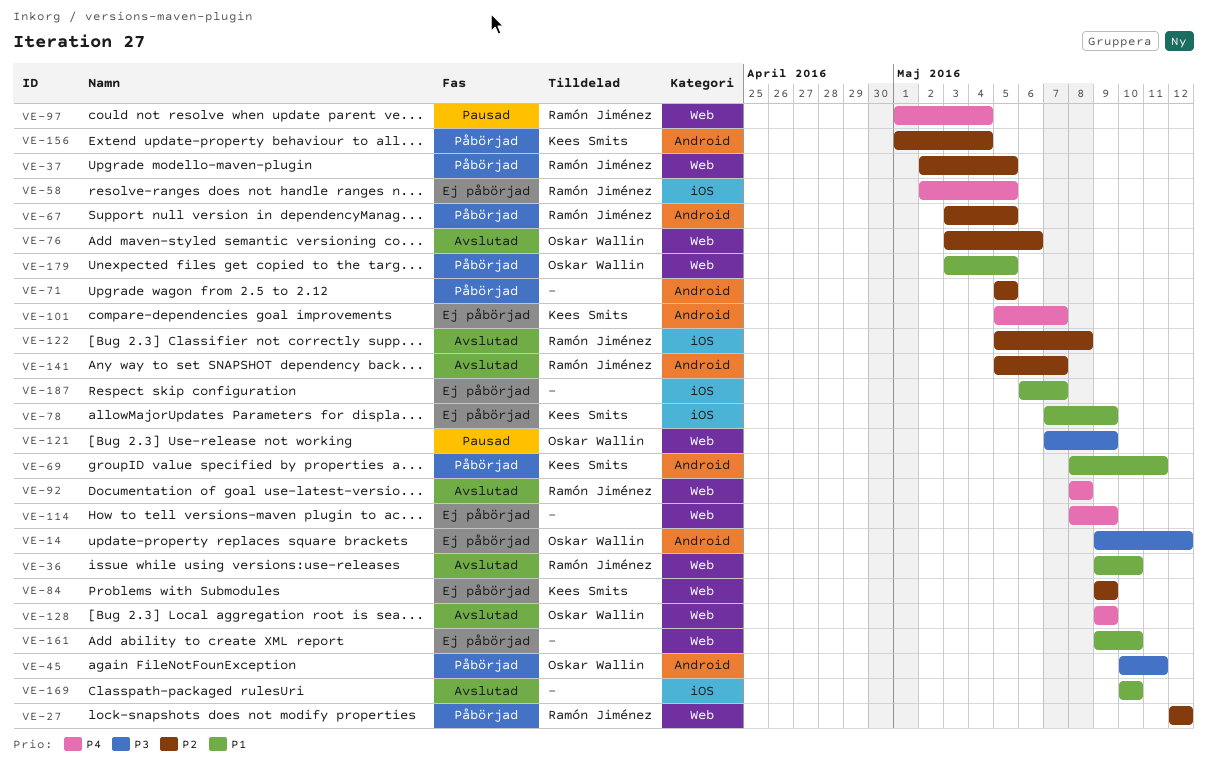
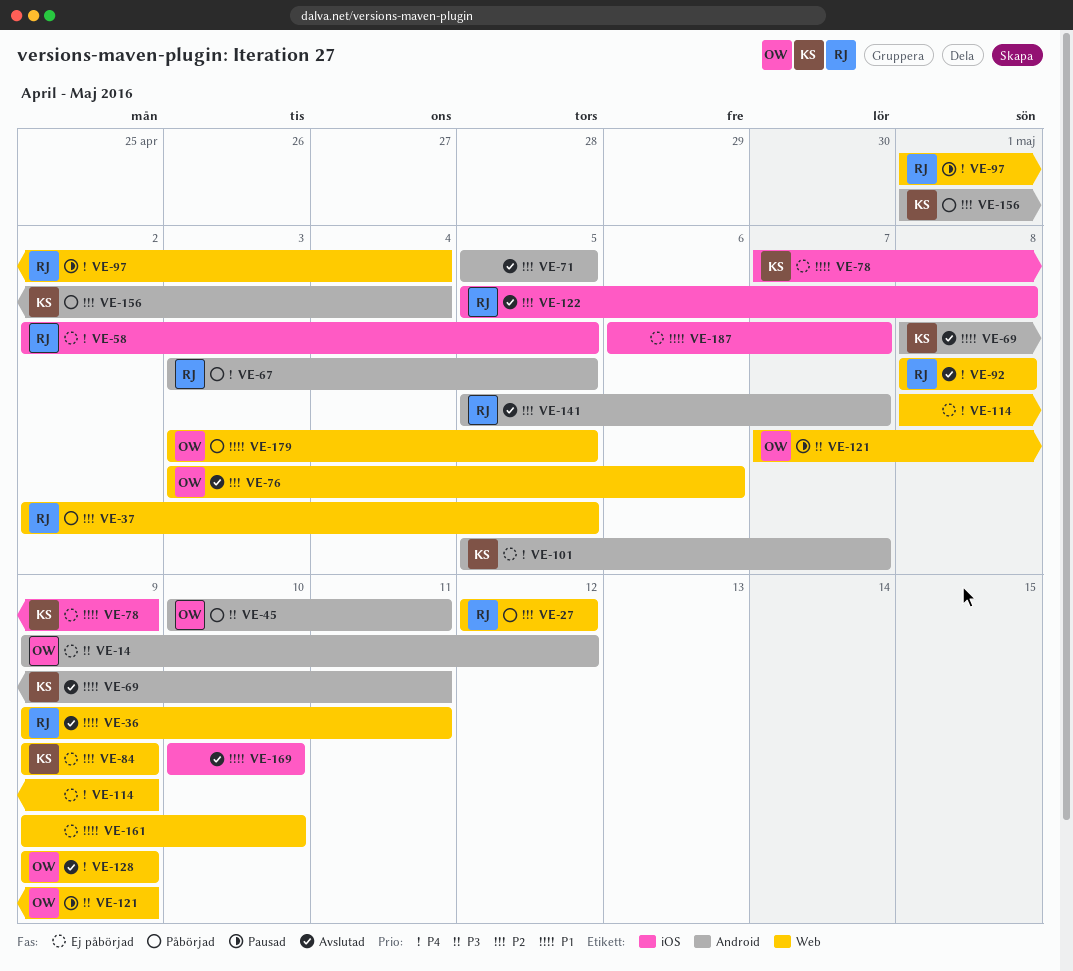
VE-36, due: May 10 -> May 11
VE-67, priority: P2 -> P4
VE-69, status: Påbörjad -> Avslutad
VE-71, status: Påbörjad -> Avslutad

